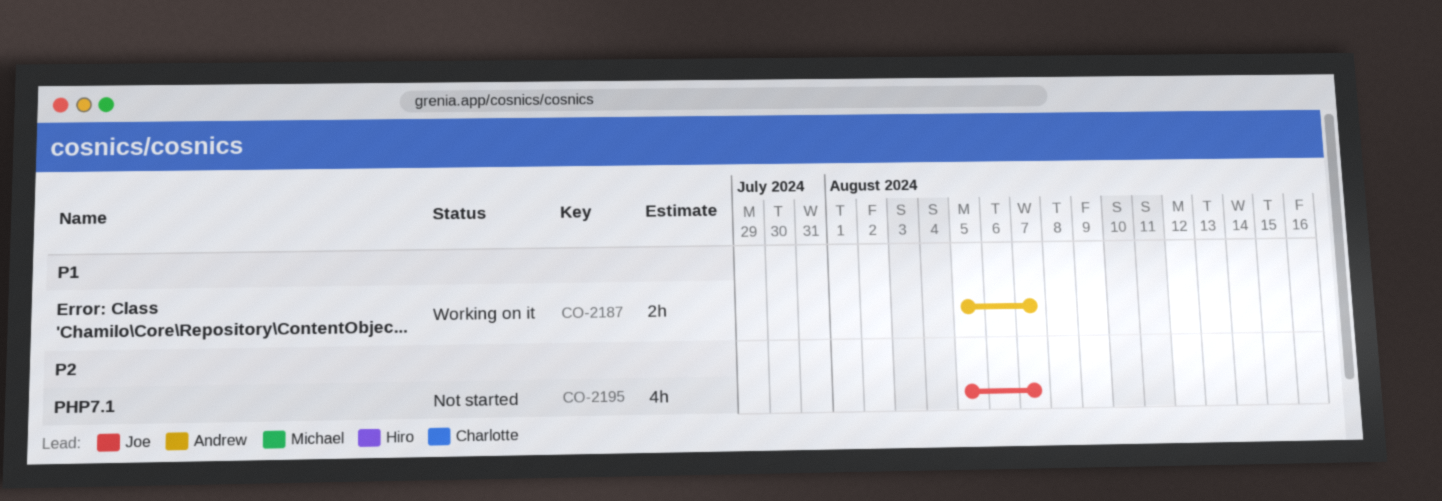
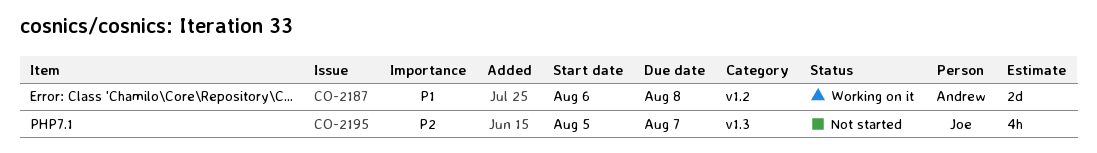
CO-2187, estimate: 2h -> 2d
CO-2187, start: Aug 5 -> Aug 6
CO-2187, due: Aug 7 -> Aug 8

